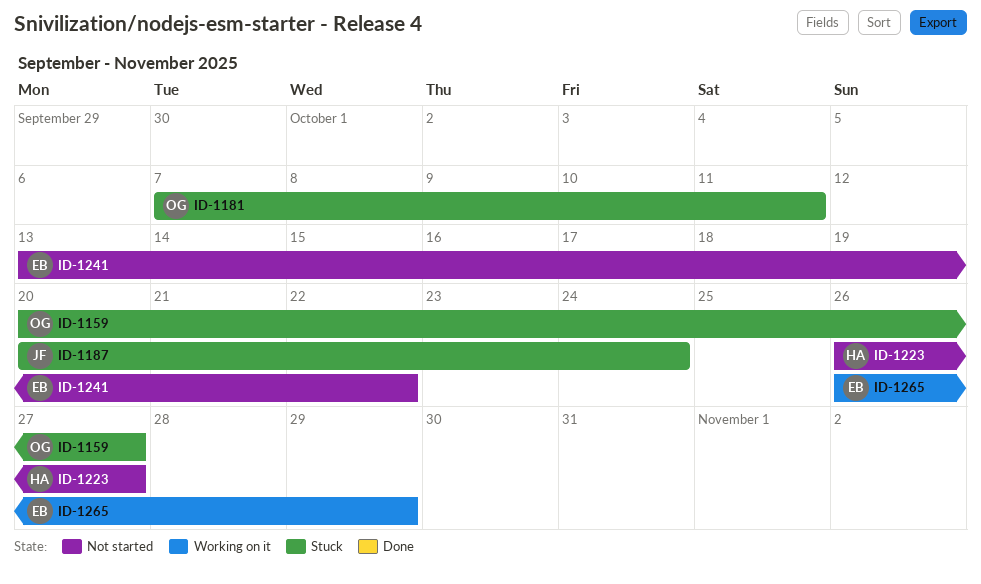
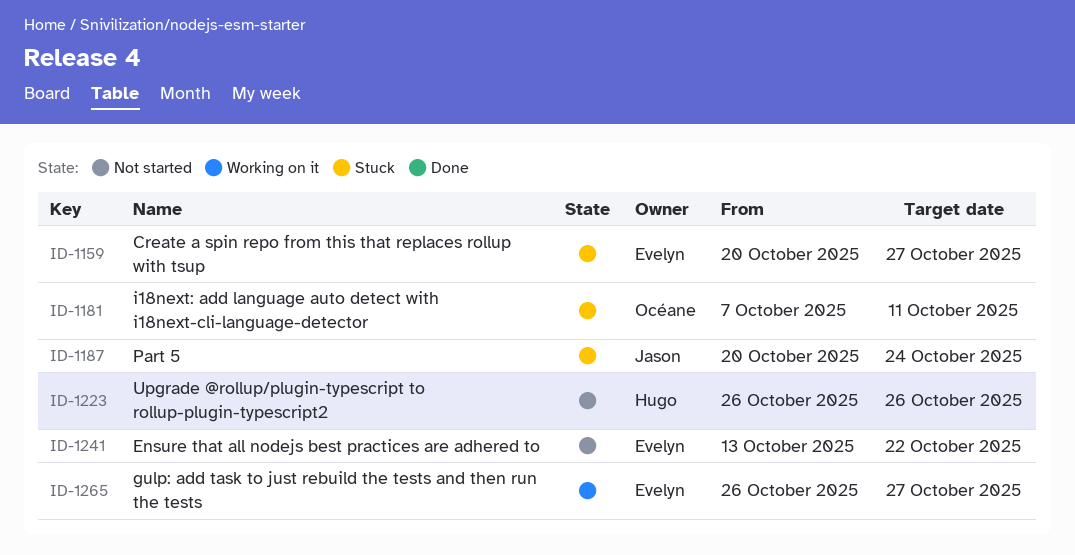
ID-1159, owner: Océane -> Evelyn
ID-1223, due: Oct 27 -> Oct 26
ID-1265, due: Oct 29 -> Oct 27

